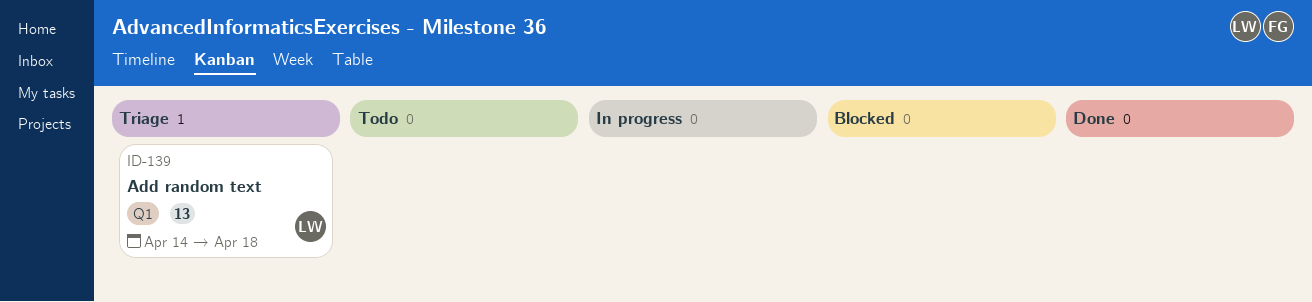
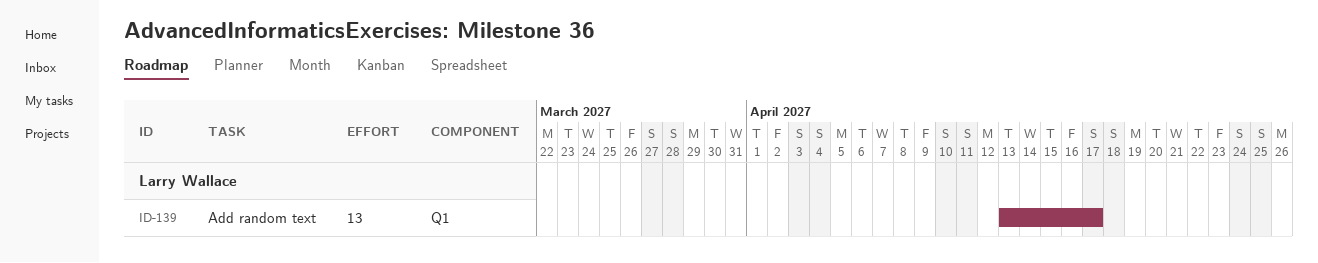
ID-139, start: Apr 14 -> Apr 13
ID-139, due: Apr 18 -> Apr 17

